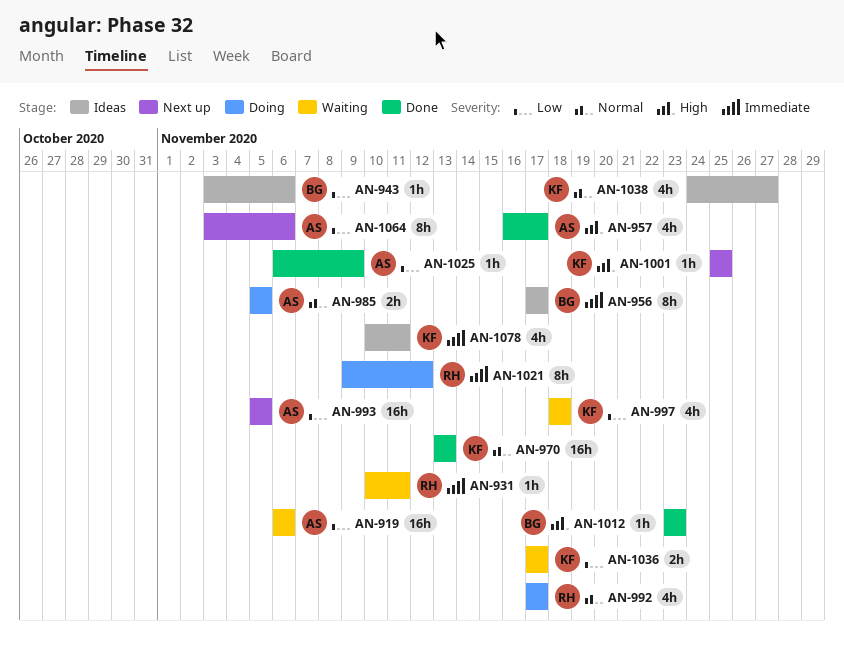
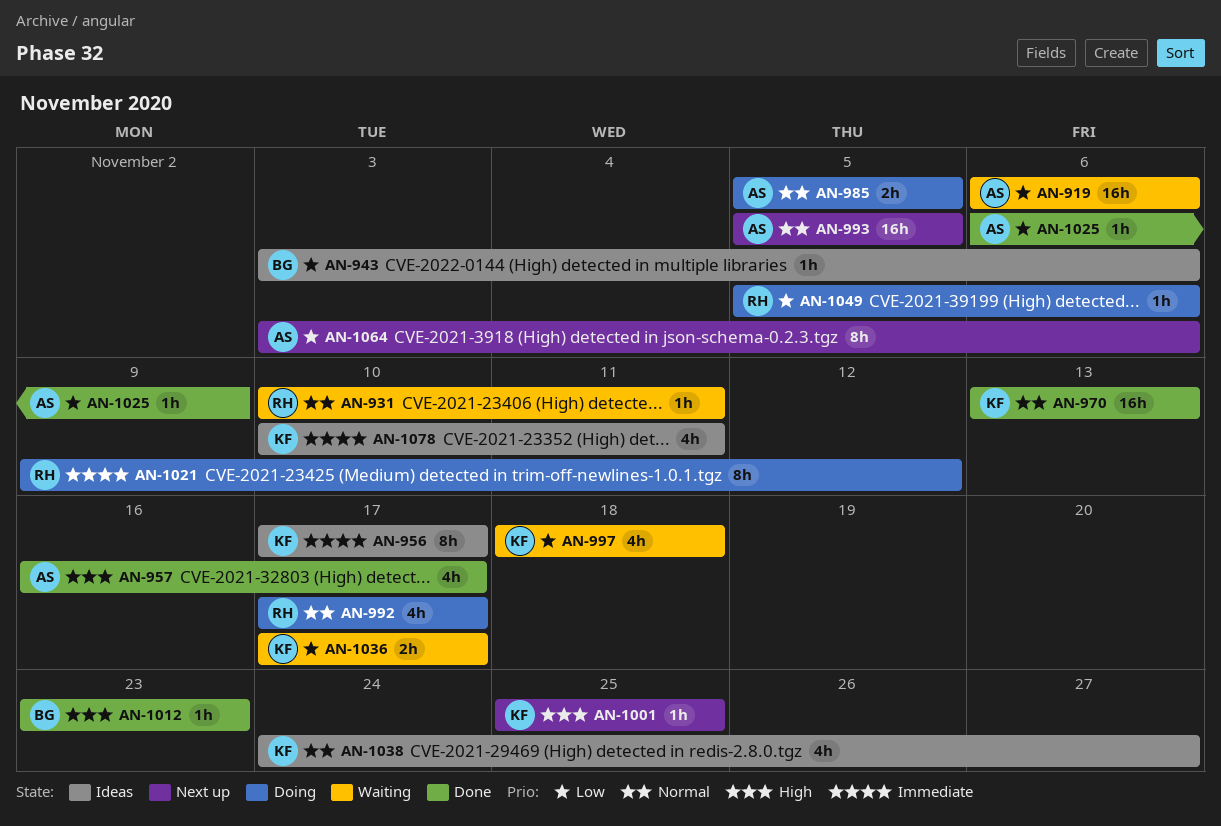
AN-931, priority: Immediate -> Normal
AN-956, owner: BG -> KF
AN-993, priority: Low -> Normal
AN-1049: none -> present

